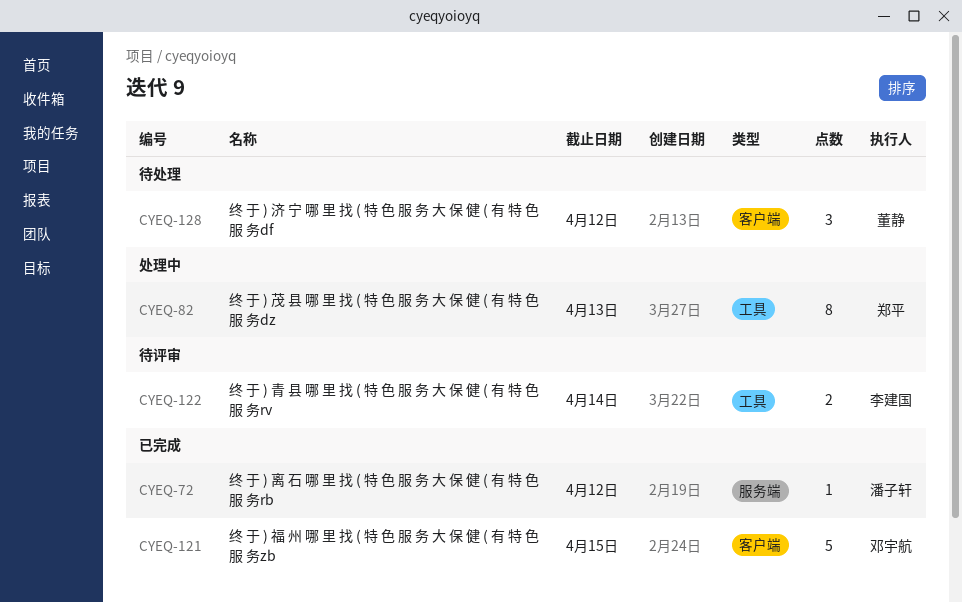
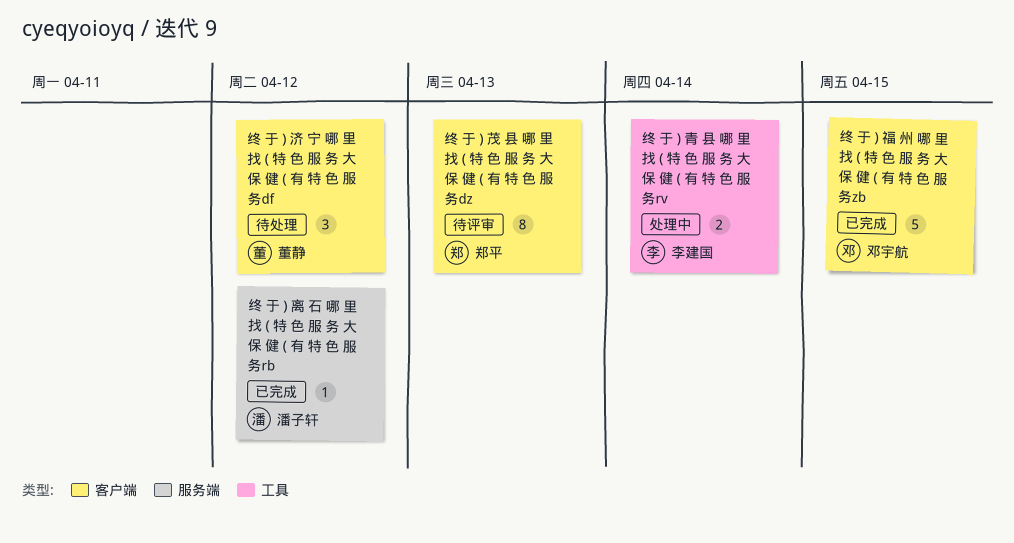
终 于 ) 茂 县 哪 里 找 ( 特 色 服 务 大 保 健 ( 有 特 色 服 务dz, status: 处理中 -> 待评审
终 于 ) 茂 县 哪 里 找 ( 特 色 服 务 大 保 健 ( 有 特 色 服 务dz, label: 工具 -> 客户端
终 于 ) 青 县 哪 里 找 ( 特 色 服 务 大 保 健 ( 有 特 色 服 务rv, status: 待评审 -> 处理中

